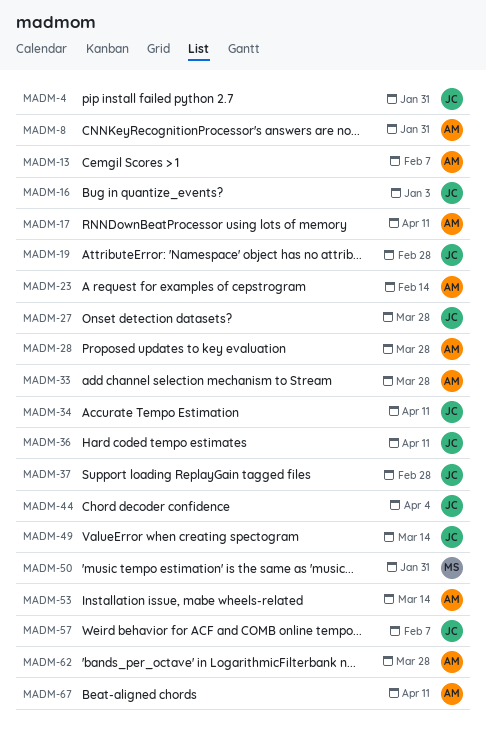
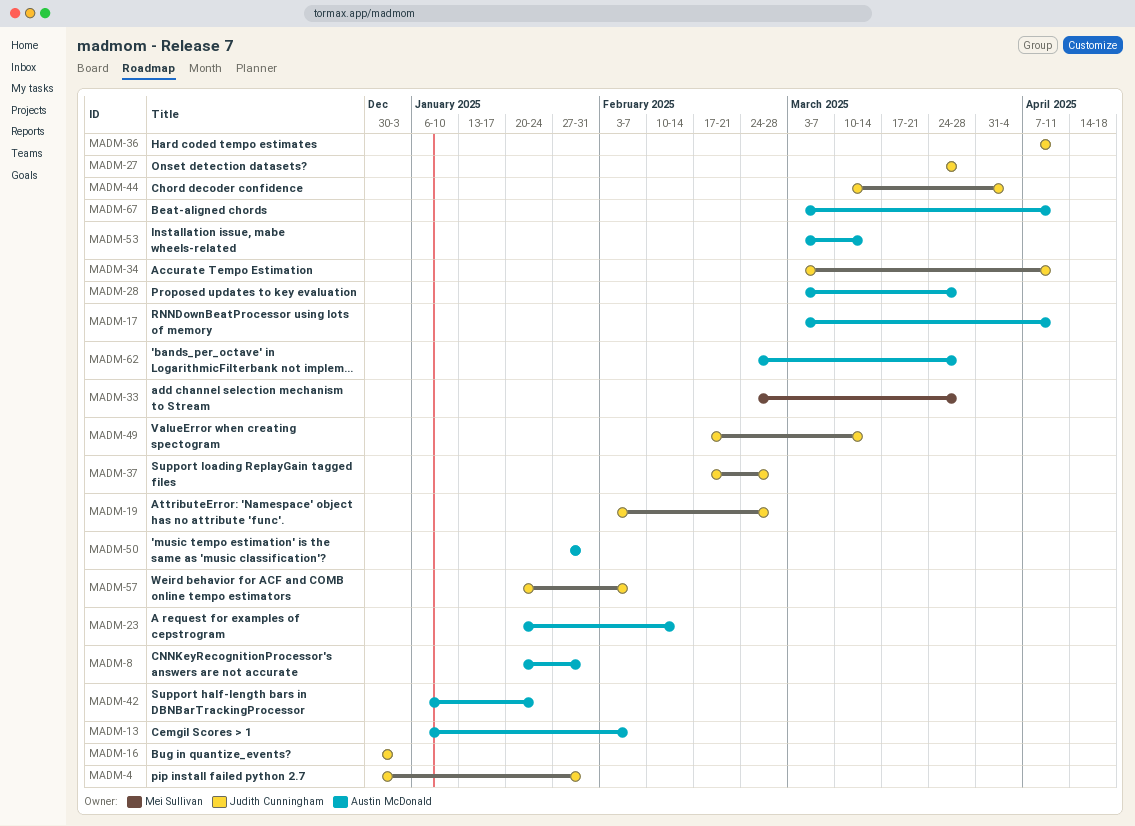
MADM-33, owner: Austin McDonald -> Mei Sullivan
MADM-42: none -> present
MADM-50, owner: Mei Sullivan -> Austin McDonald

